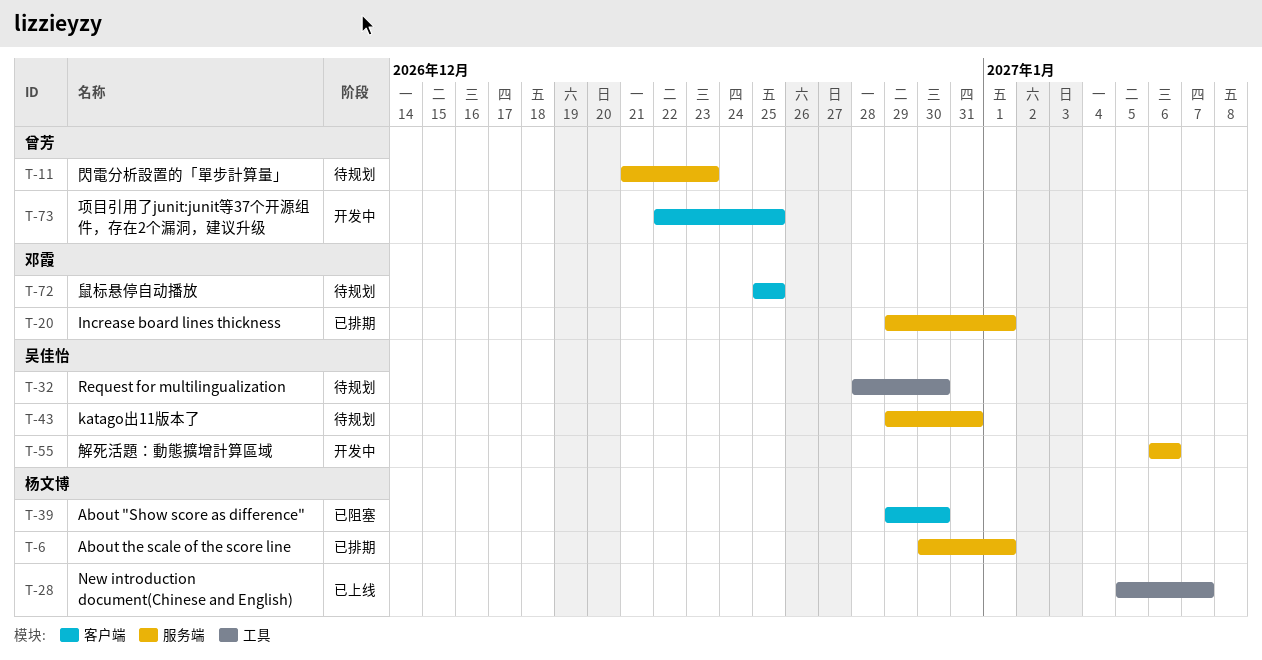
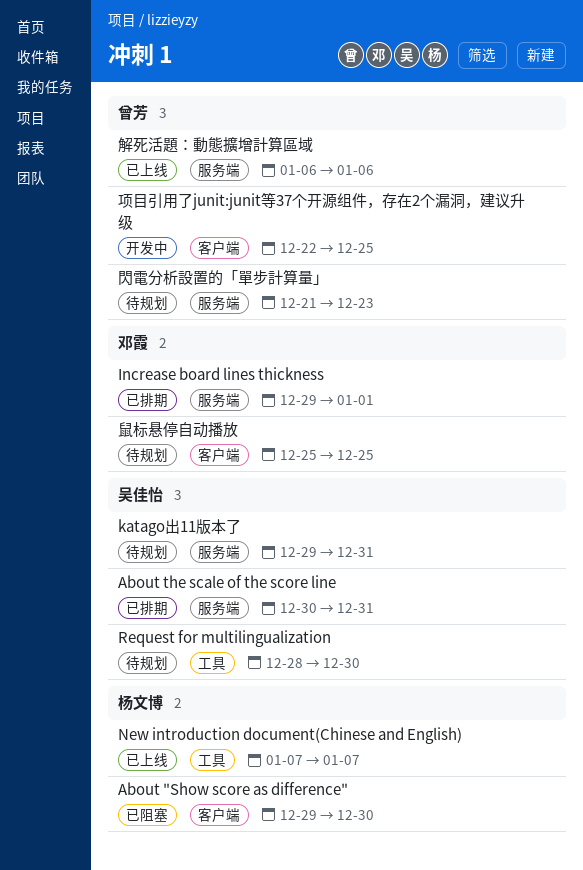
About the scale of the score line, owner: 杨文博 -> 吴佳怡
About the scale of the score line, due: Jan 1 -> Dec 31
New introduction document(Chinese and English), start: Jan 5 -> Jan 7
解死活題：動態擴增計算區域, status: 开发中 -> 已上线
解死活題：動態擴增計算區域, owner: 吴佳怡 -> 曾芳

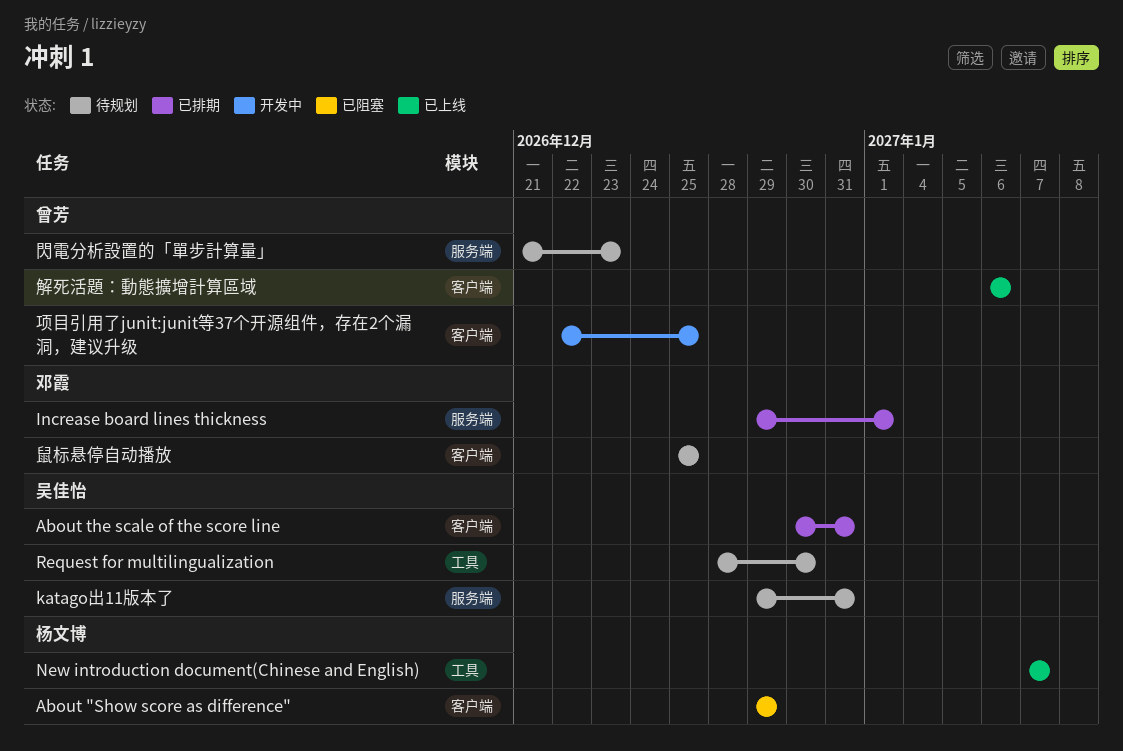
About "Show score as difference", due: Dec 30 -> Dec 29
About the scale of the score line, label: 服务端 -> 客户端
解死活題：動態擴增計算區域, label: 服务端 -> 客户端

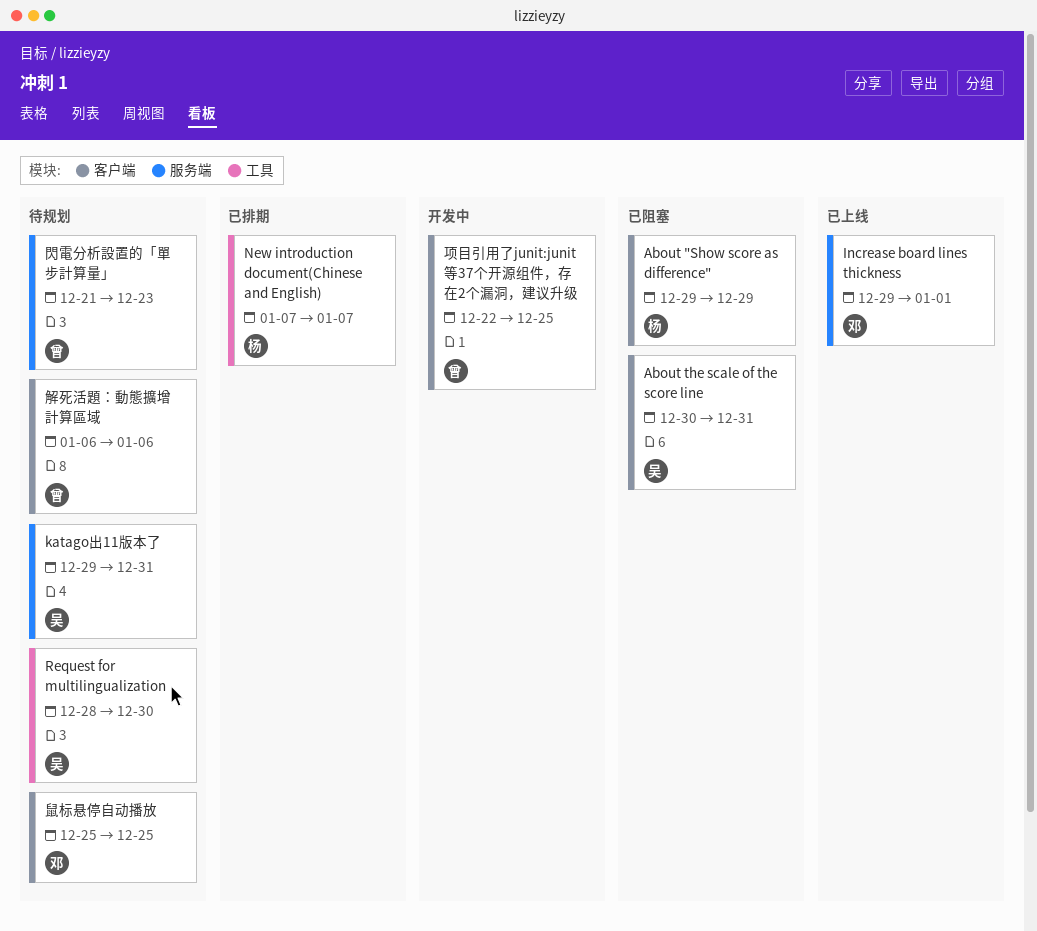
About the scale of the score line, status: 已排期 -> 已阻塞
Increase board lines thickness, status: 已排期 -> 已上线
New introduction document(Chinese and English), status: 已上线 -> 已排期
解死活題：動態擴增計算區域, status: 已上线 -> 待规划

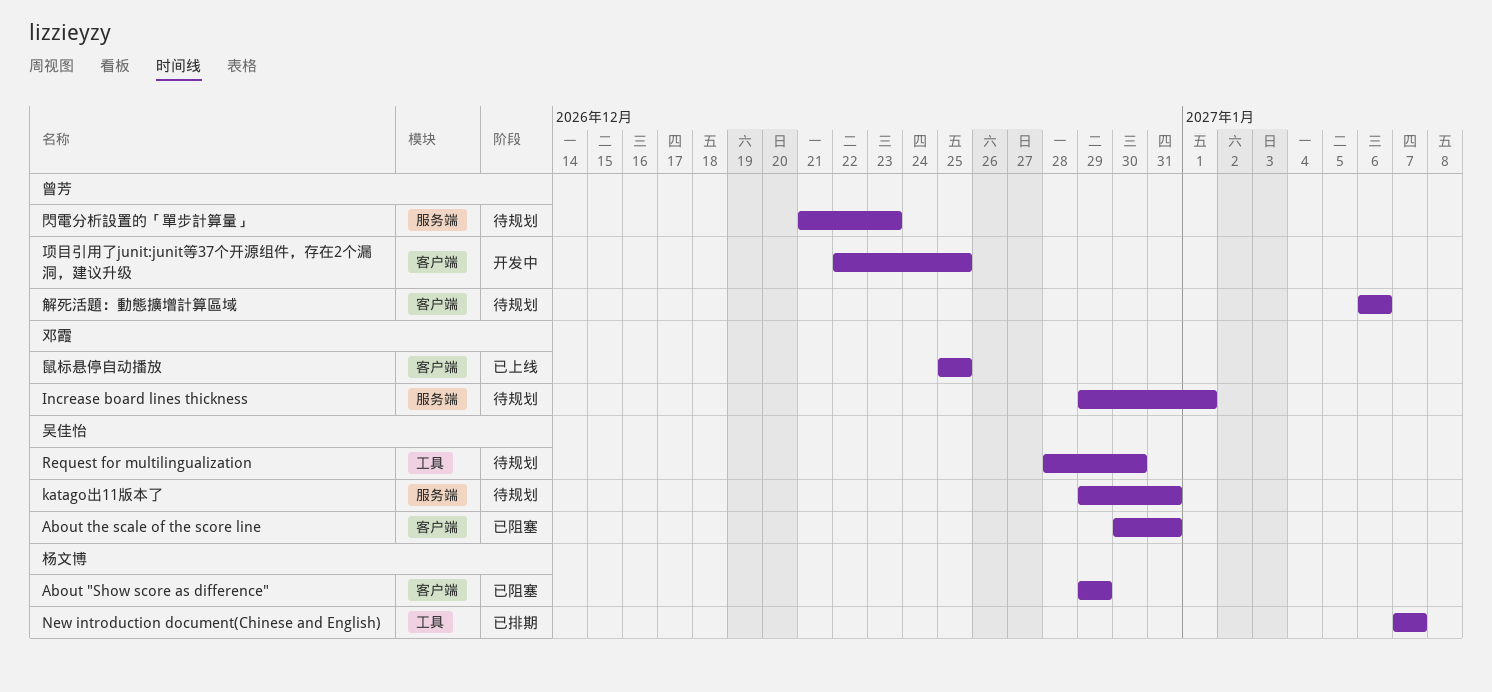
Increase board lines thickness, status: 已上线 -> 待规划
鼠标悬停自动播放, status: 待规划 -> 已上线

